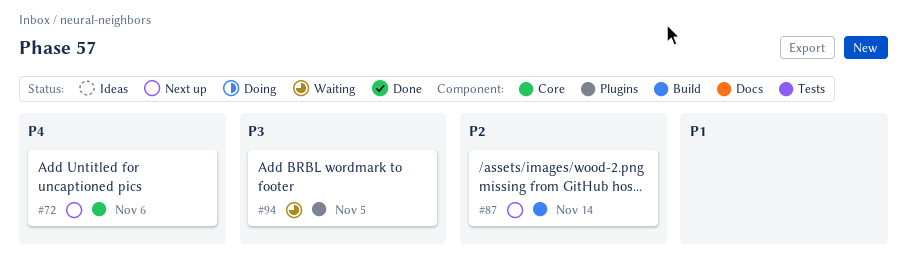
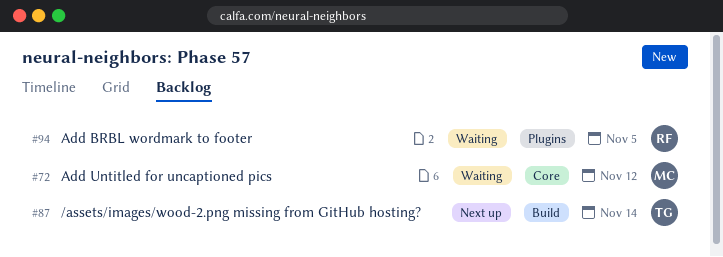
#72, status: Next up -> Waiting
#72, due: Nov 6 -> Nov 12

